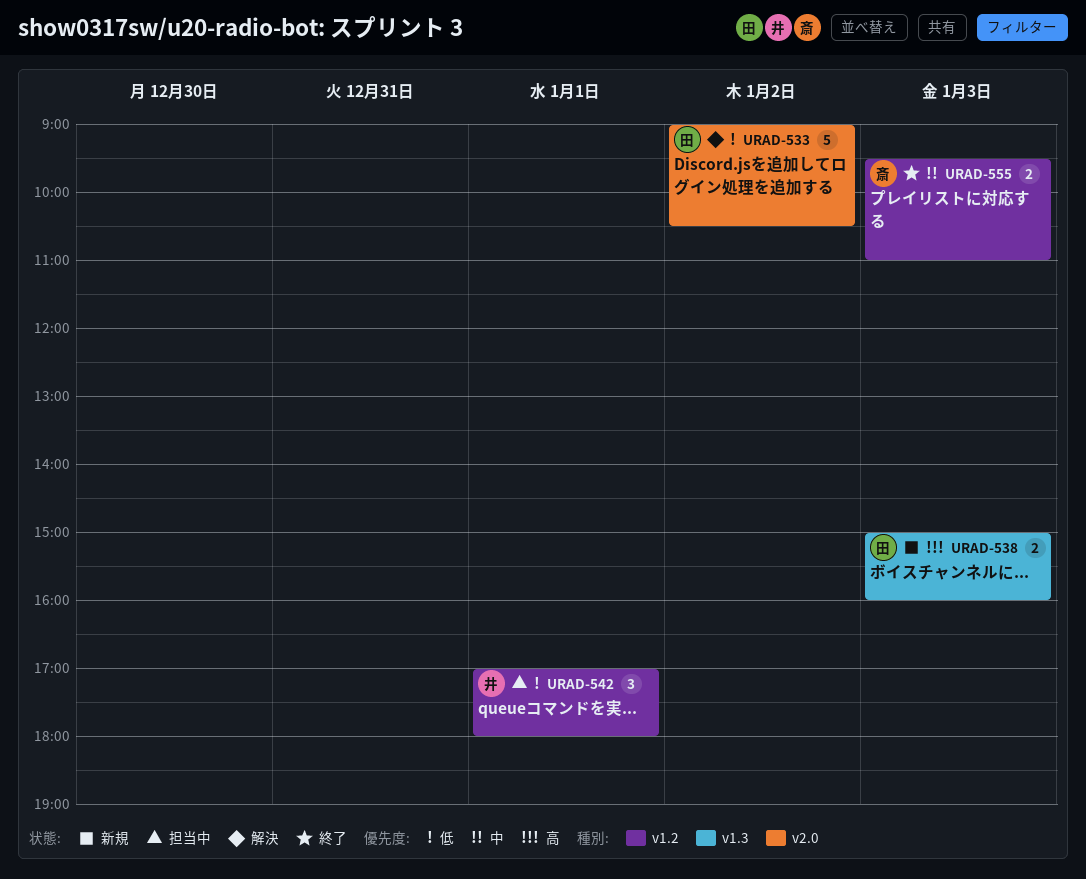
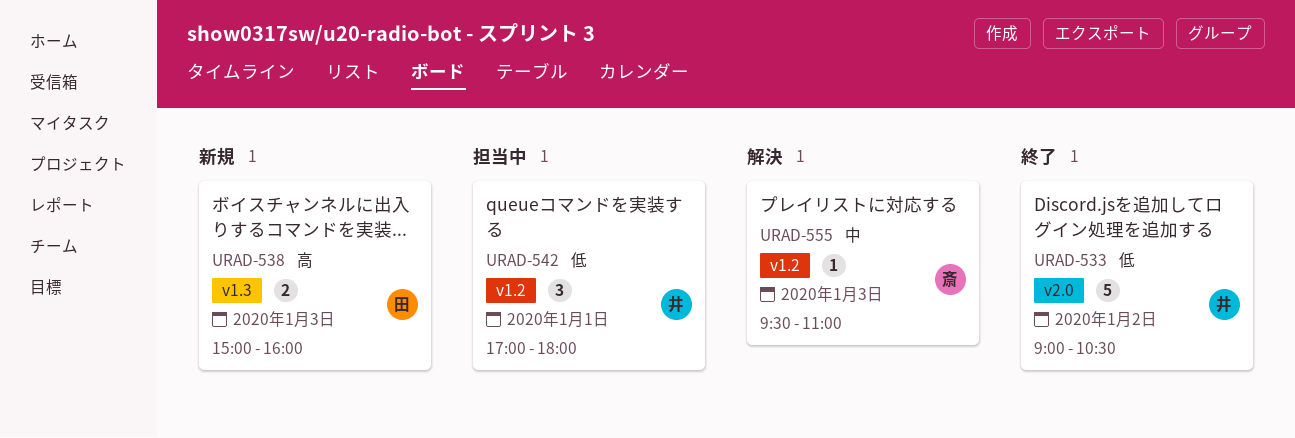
URAD-533, status: 解決 -> 終了
URAD-533, owner: 田 -> 井
URAD-555, status: 終了 -> 解決
URAD-555, estimate: 2 -> 1

